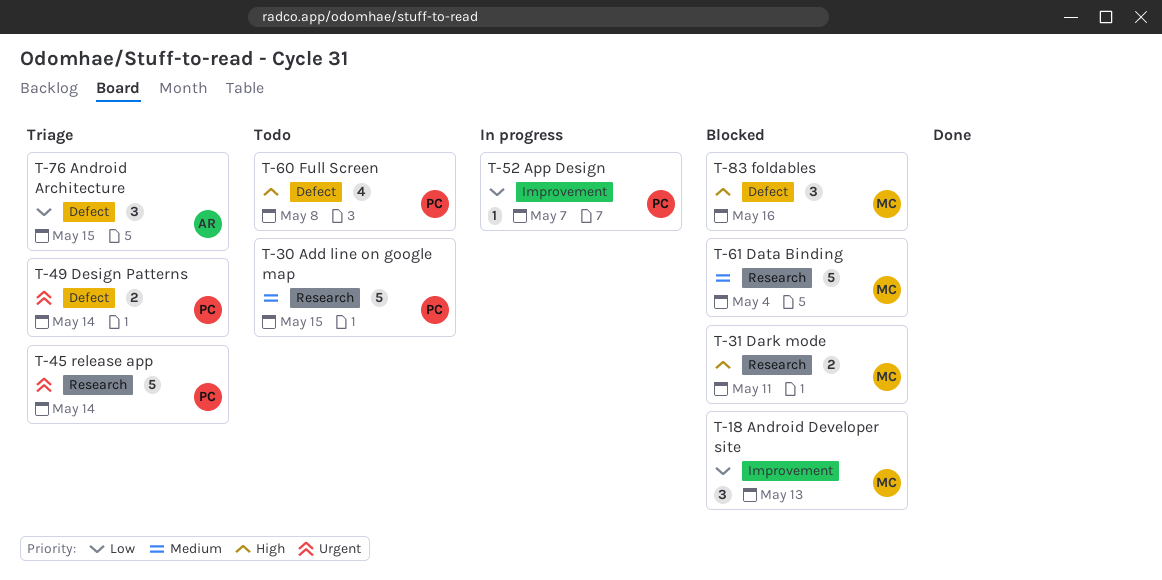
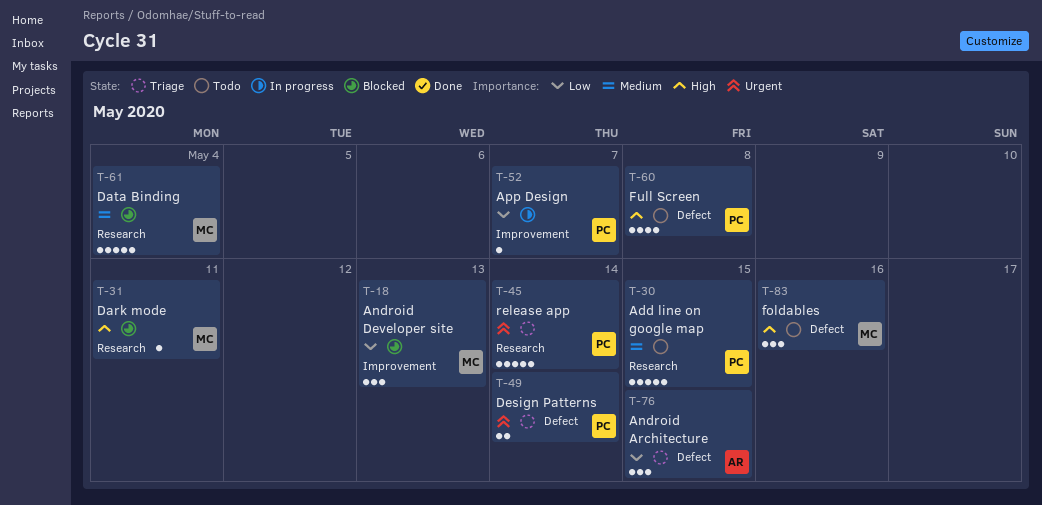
T-31, estimate: 2 -> 1
T-83, status: Blocked -> Todo

